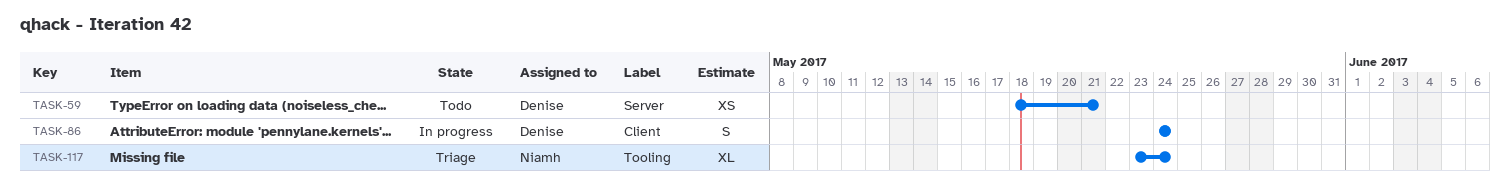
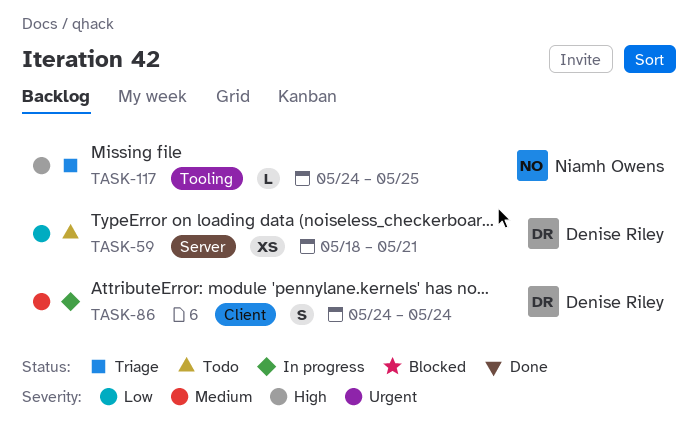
TASK-117, estimate: XL -> L
TASK-117, start: May 23 -> May 24
TASK-117, due: May 24 -> May 25

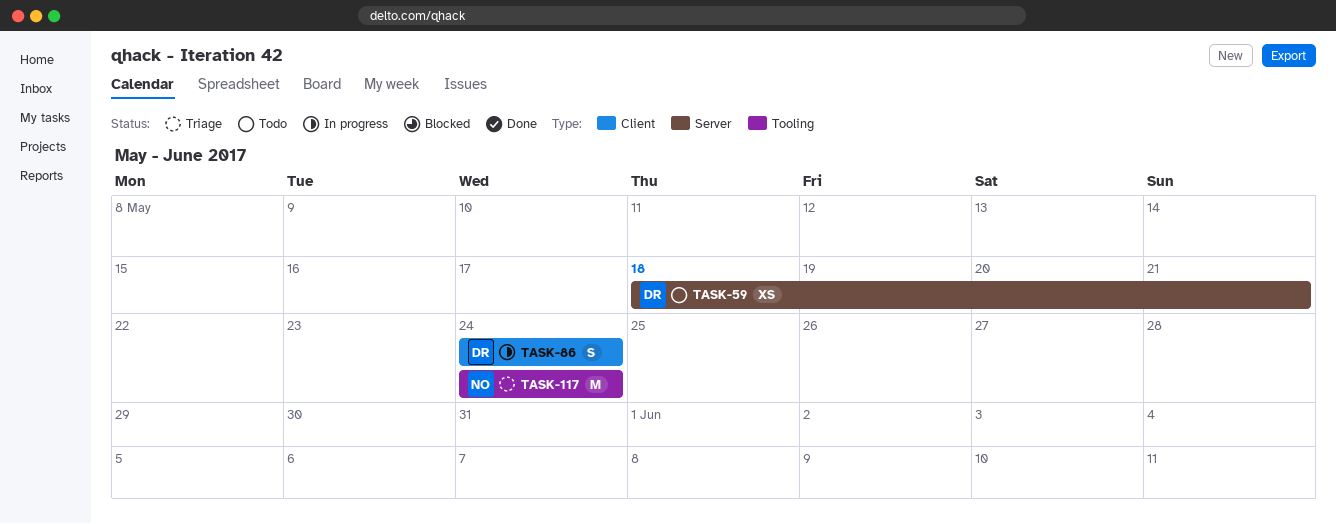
TASK-117, estimate: L -> M
TASK-117, due: May 25 -> May 24

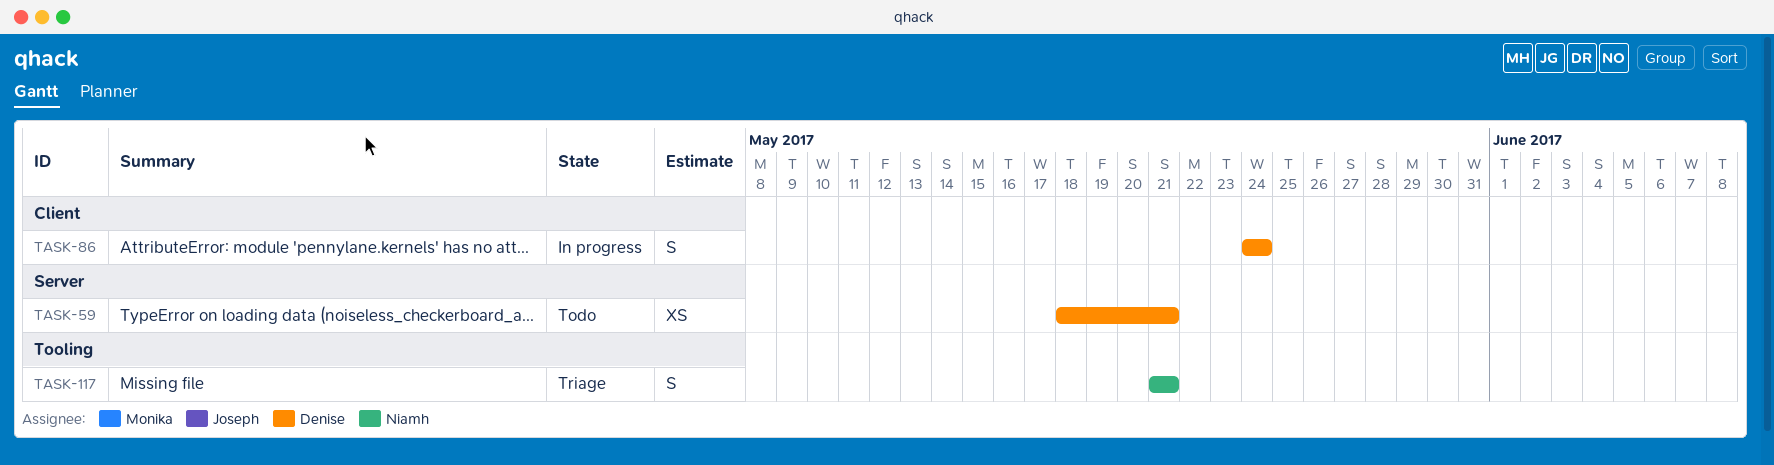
TASK-117, estimate: M -> S
TASK-117, start: May 24 -> May 21
TASK-117, due: May 24 -> May 21

